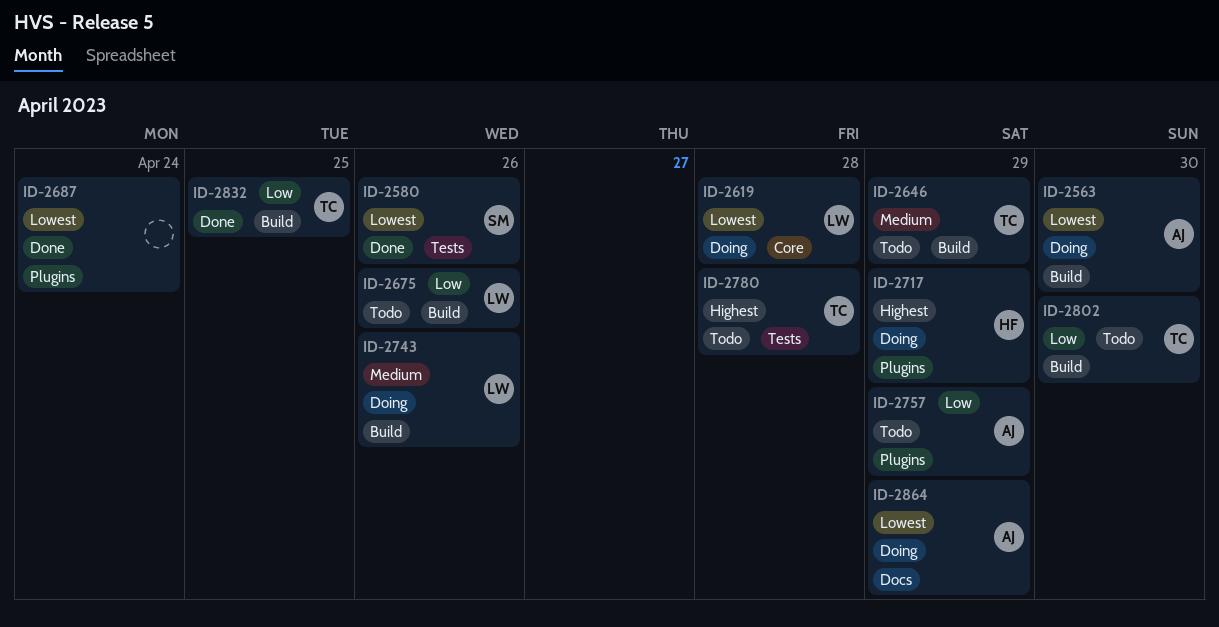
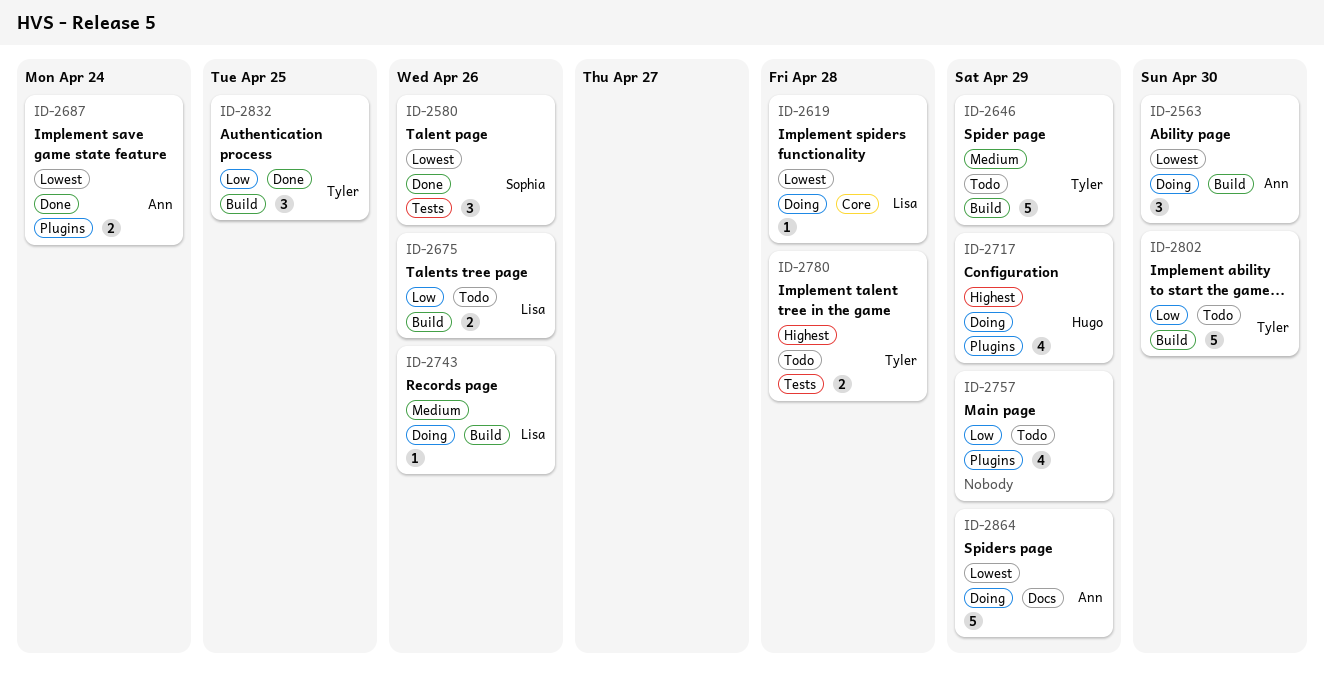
ID-2687, owner: none -> Ann
ID-2757, owner: Ann -> none

